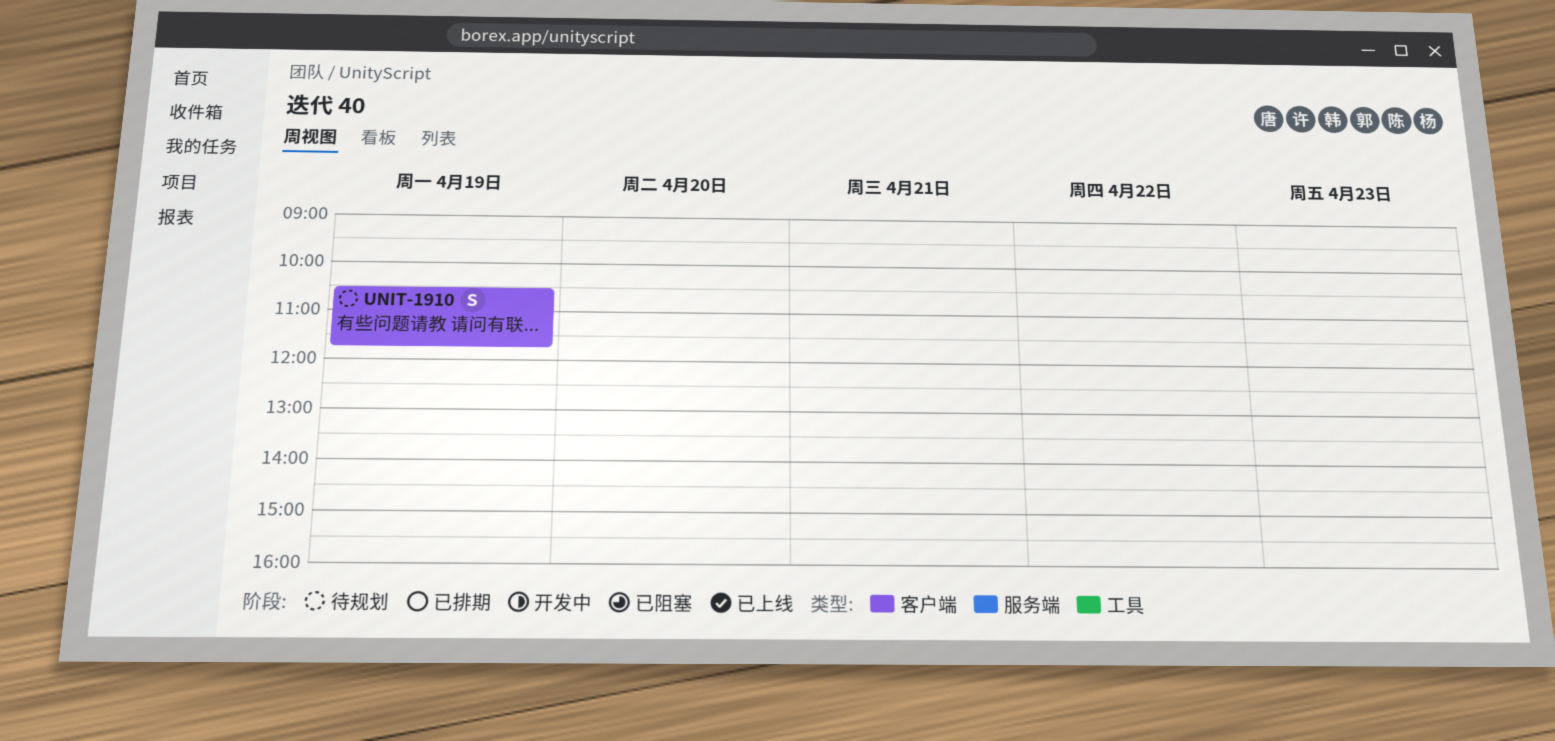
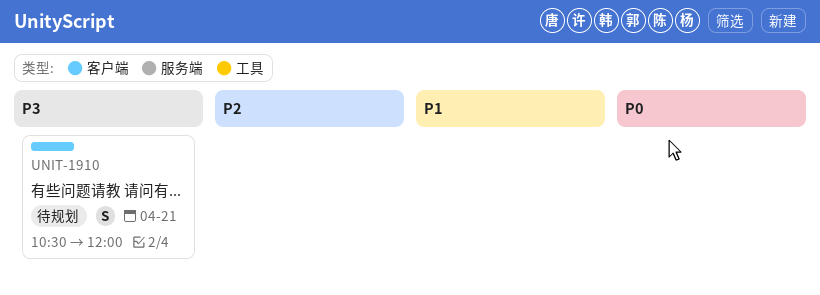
UNIT-1910, day: Apr 19 -> Apr 21
UNIT-1910, ends: 11:45 -> 12:00

